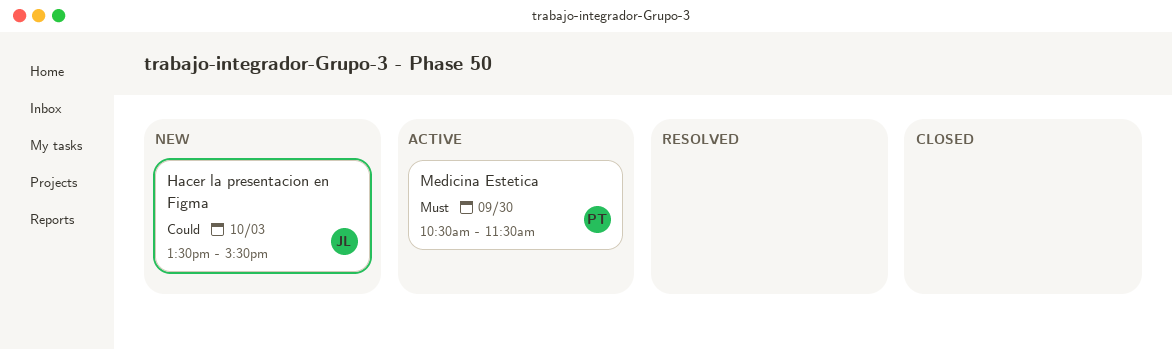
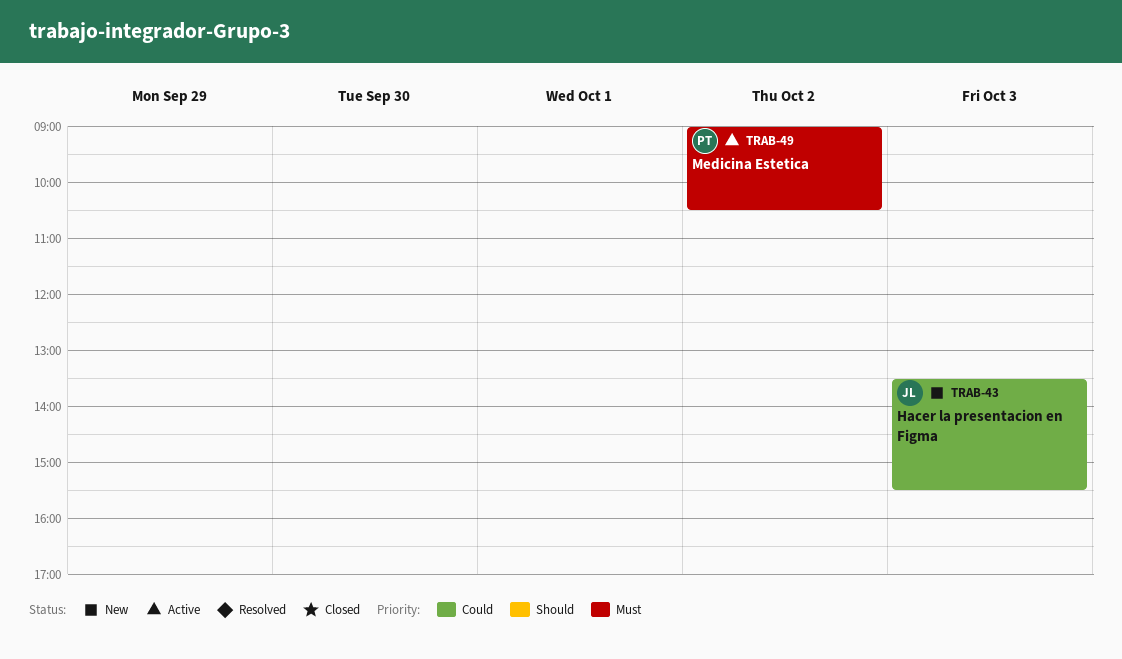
Medicina Estetica, day: Sep 30 -> Oct 2
Medicina Estetica, begins: 10:30 -> 09:00
Medicina Estetica, ends: 11:30 -> 10:30

